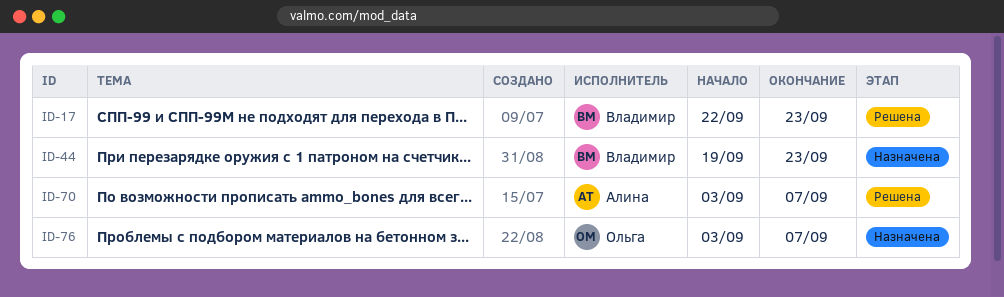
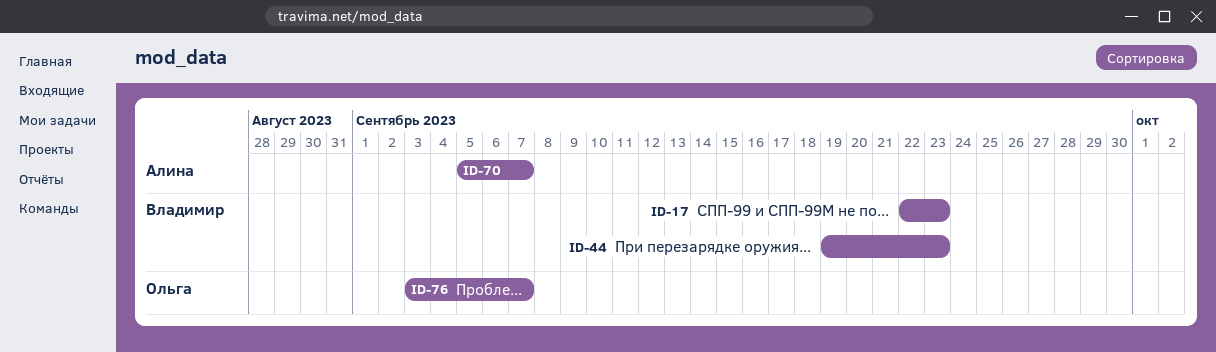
ID-70, start: Sep 3 -> Sep 5

